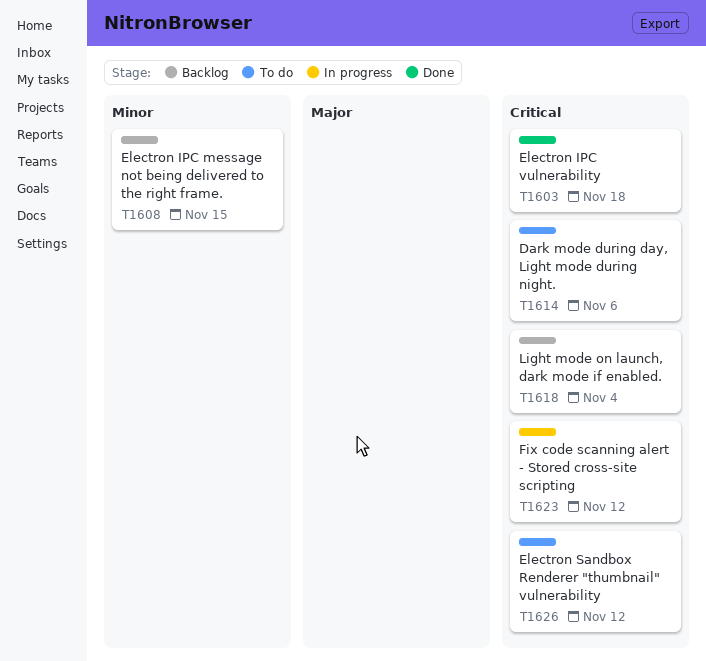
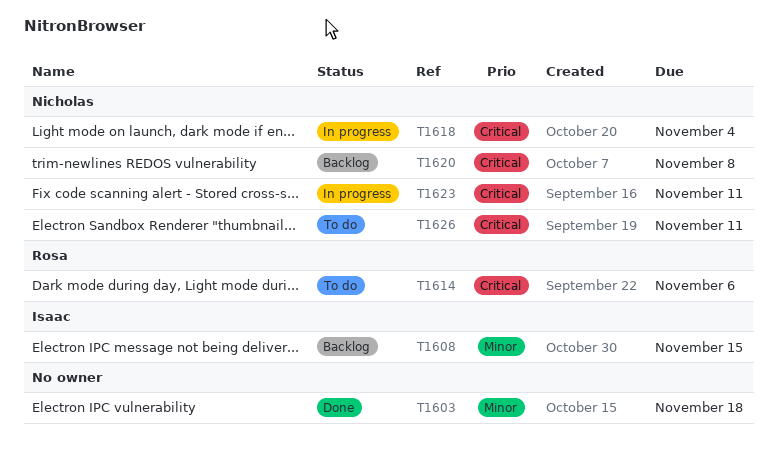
T1603, priority: Critical -> Minor
T1618, status: Backlog -> In progress
T1620: none -> present
T1623, due: Nov 12 -> Nov 11
T1626, due: Nov 12 -> Nov 11

